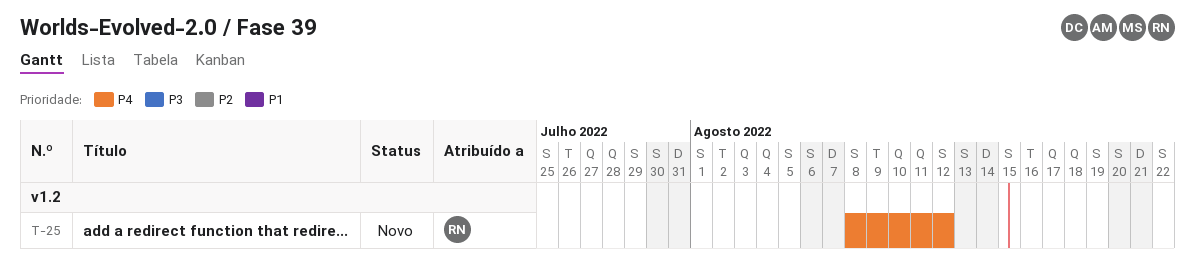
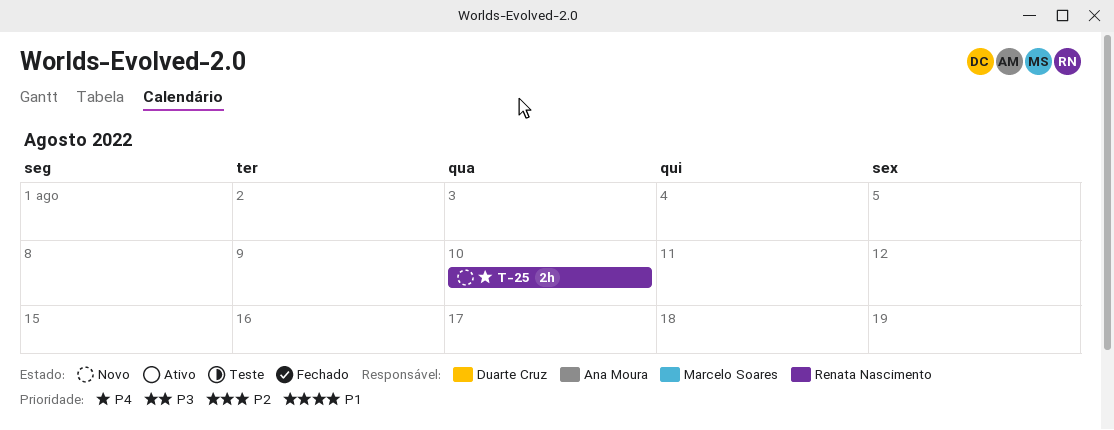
T-25, start: Aug 8 -> Aug 10
T-25, due: Aug 12 -> Aug 10

